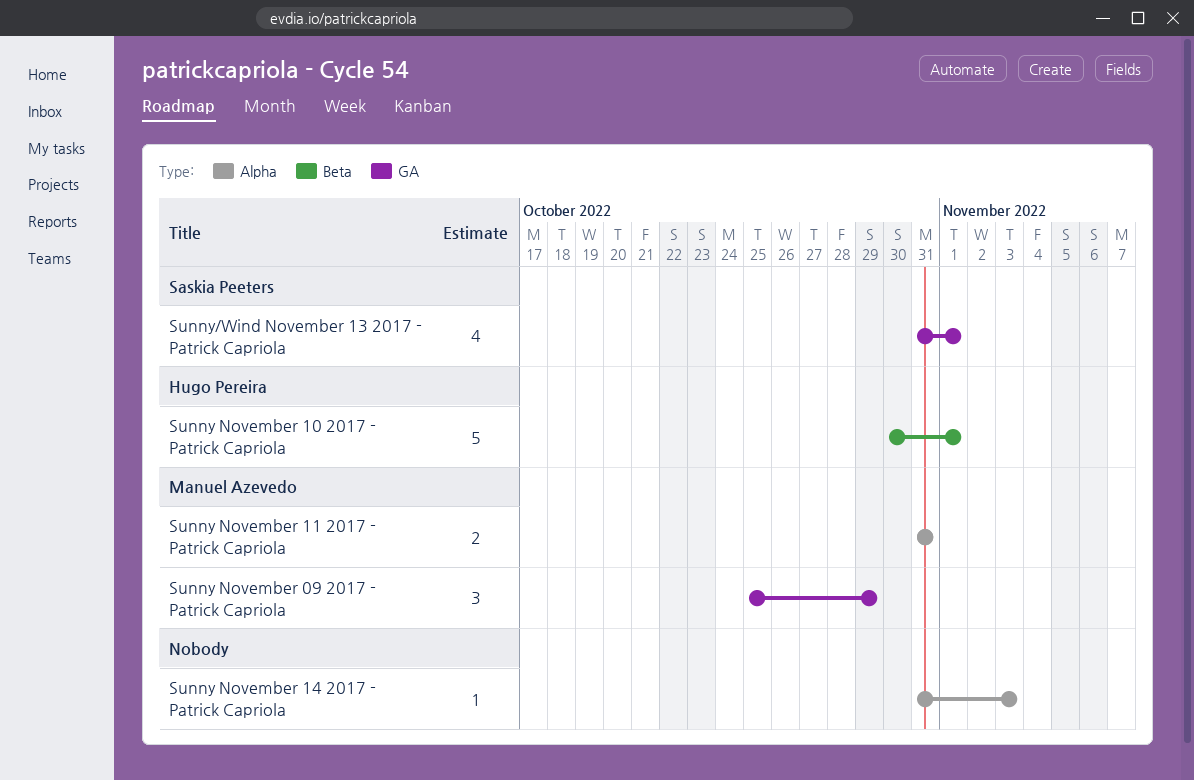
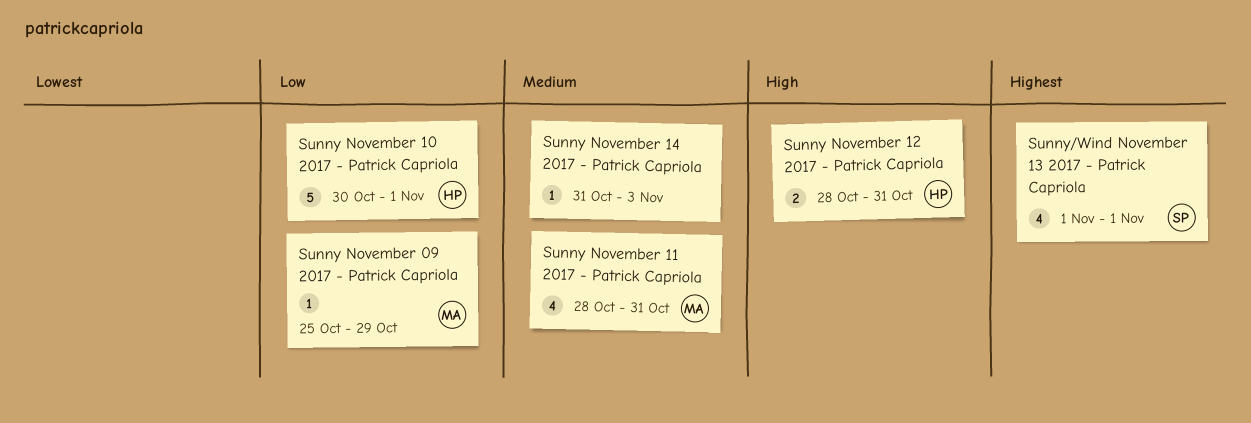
Sunny November 09 2017 - Patrick Capriola, estimate: 3 -> 1
Sunny November 11 2017 - Patrick Capriola, estimate: 2 -> 4
Sunny November 11 2017 - Patrick Capriola, start: Oct 31 -> Oct 28
Sunny November 12 2017 - Patrick Capriola: none -> present
Sunny/Wind November 13 2017 - Patrick Capriola, start: Oct 31 -> Nov 1

